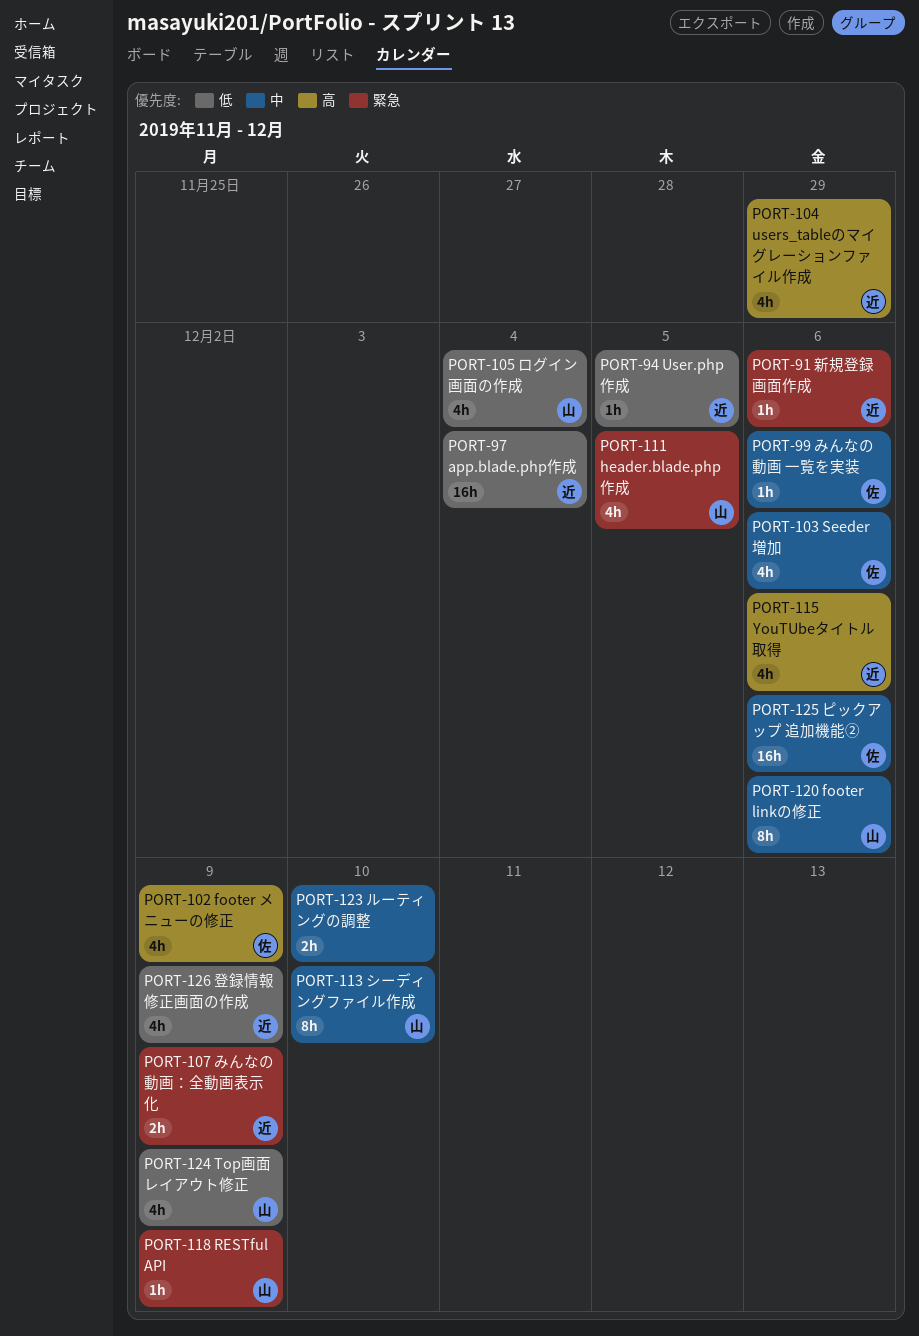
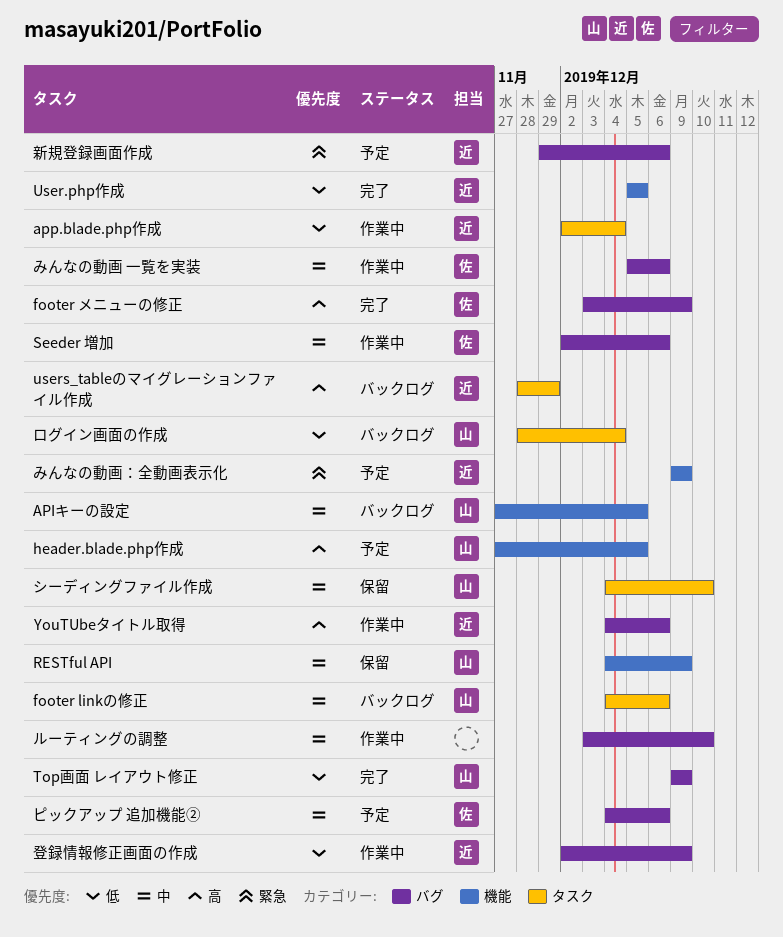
APIキーの設定: none -> present
header.blade.php作成, priority: 緊急 -> 高
RESTful API, priority: 緊急 -> 中

